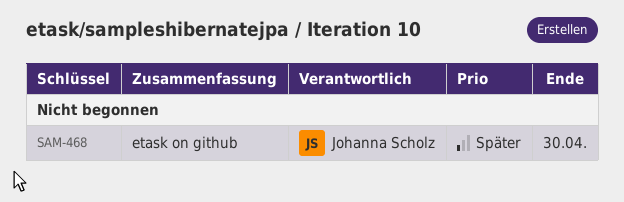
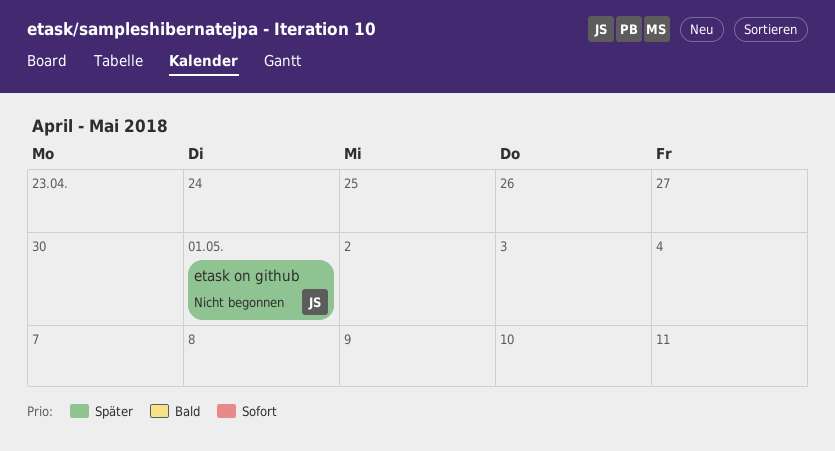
etask on github, due: Apr 30 -> May 1

